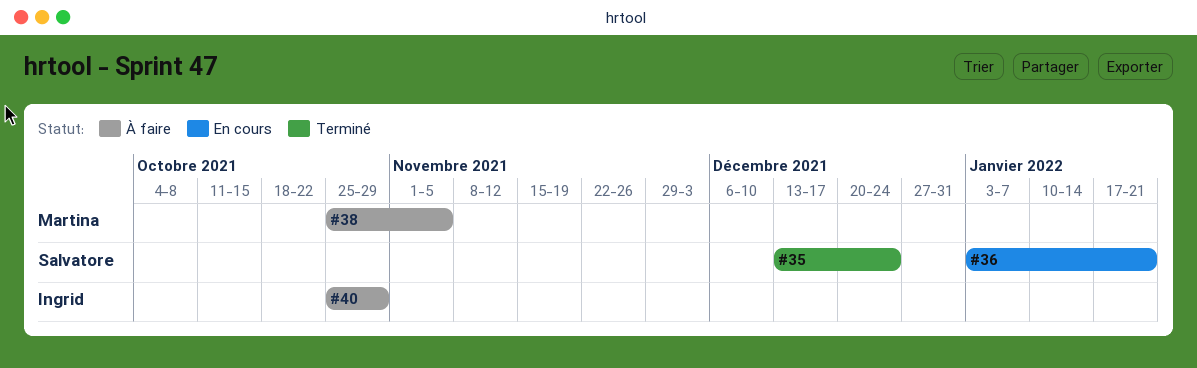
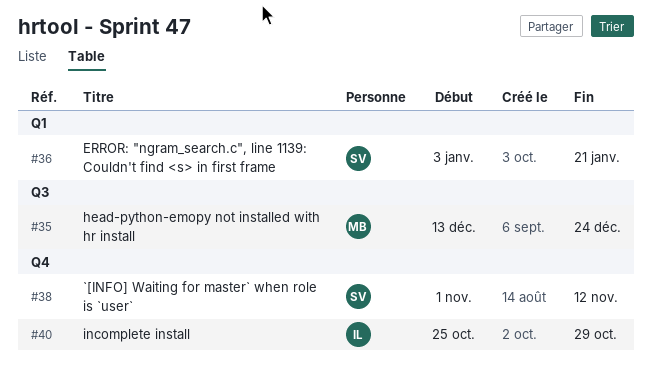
#35, owner: Salvatore -> Martina
#38, owner: Martina -> Salvatore
#38, start: Oct 25 -> Nov 1
#38, due: Nov 5 -> Nov 12

